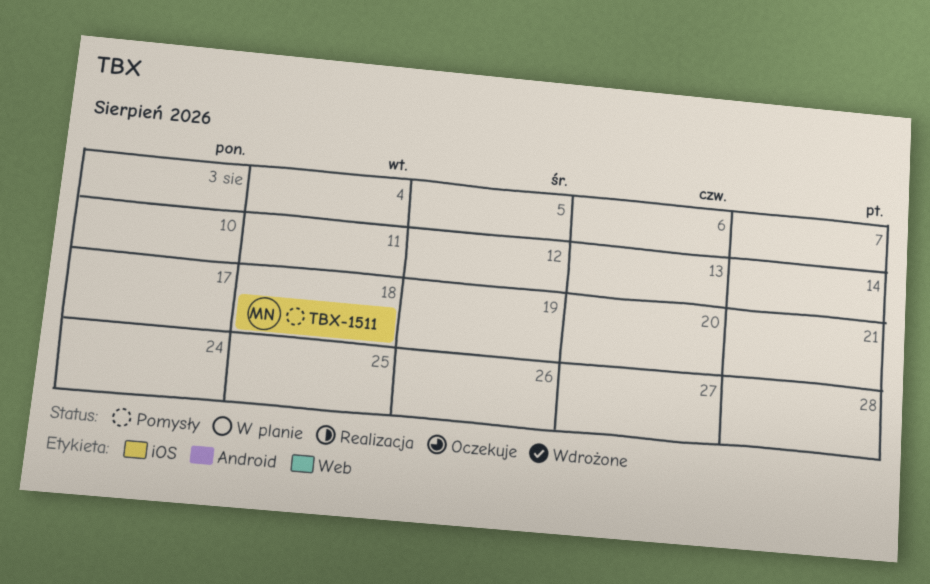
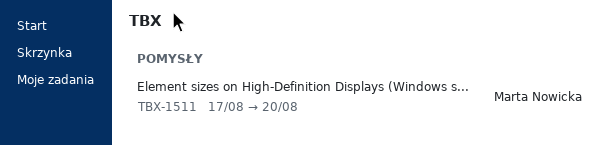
TBX-1511, start: Aug 18 -> Aug 17
TBX-1511, due: Aug 18 -> Aug 20

